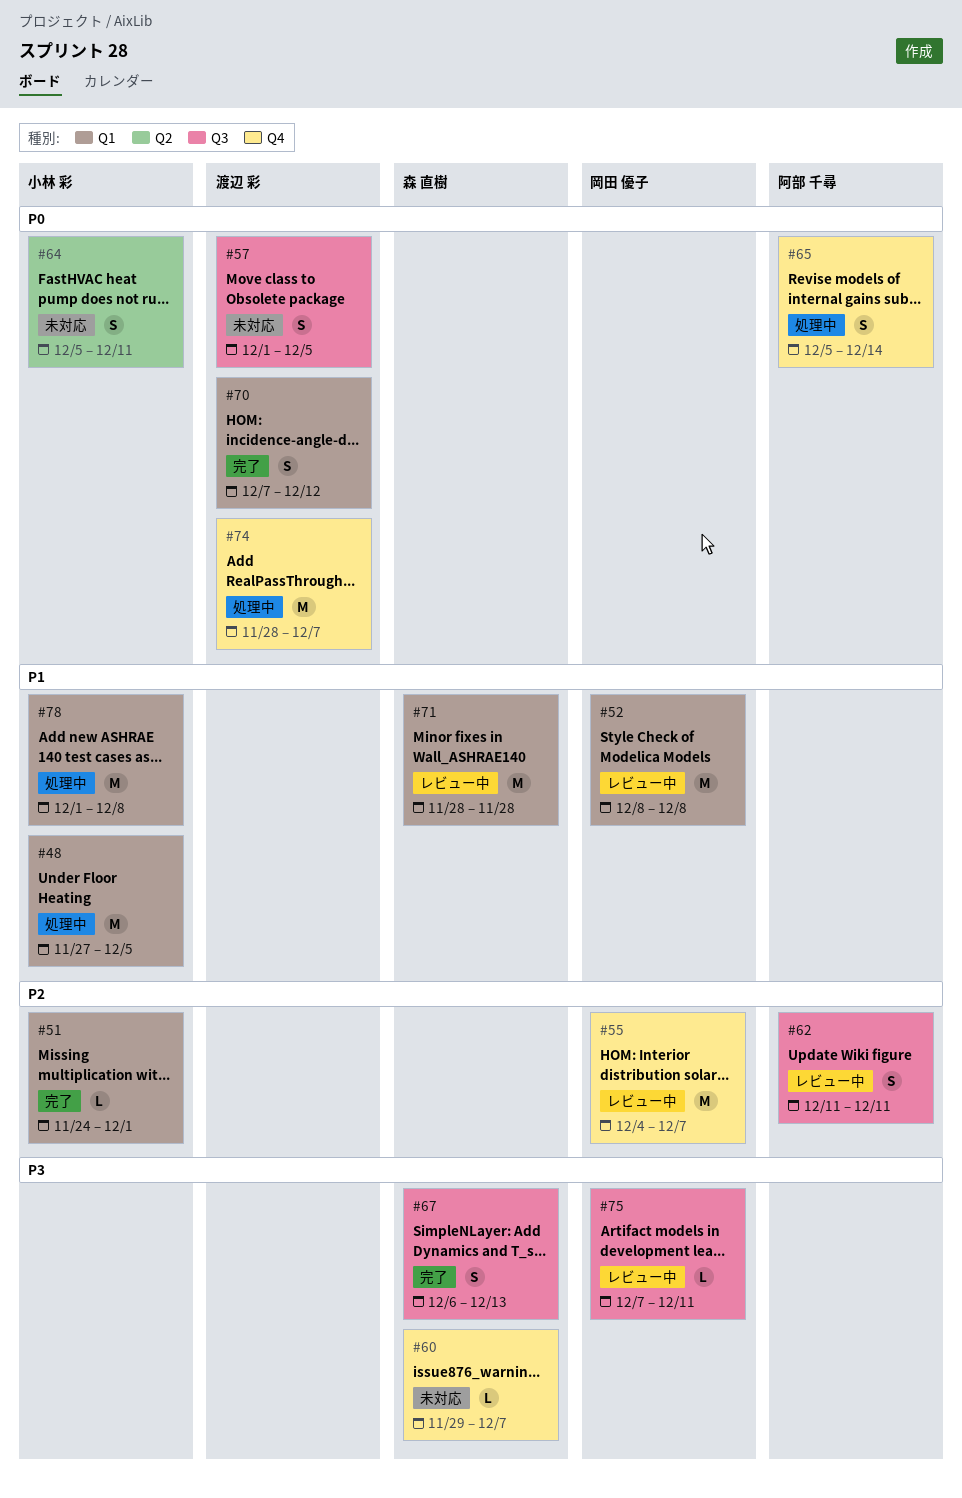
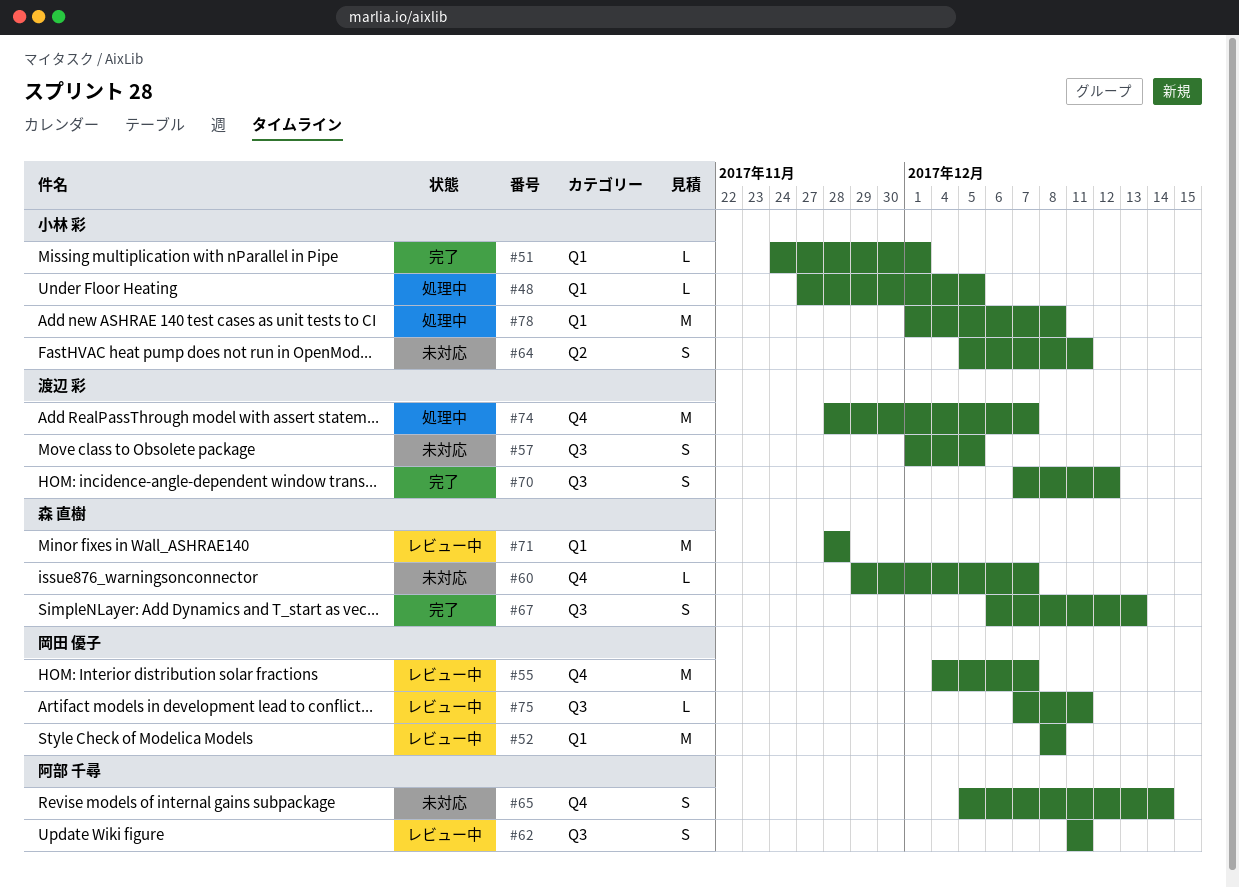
#48, estimate: M -> L
#65, status: 処理中 -> 未対応
#70, label: Q1 -> Q3

